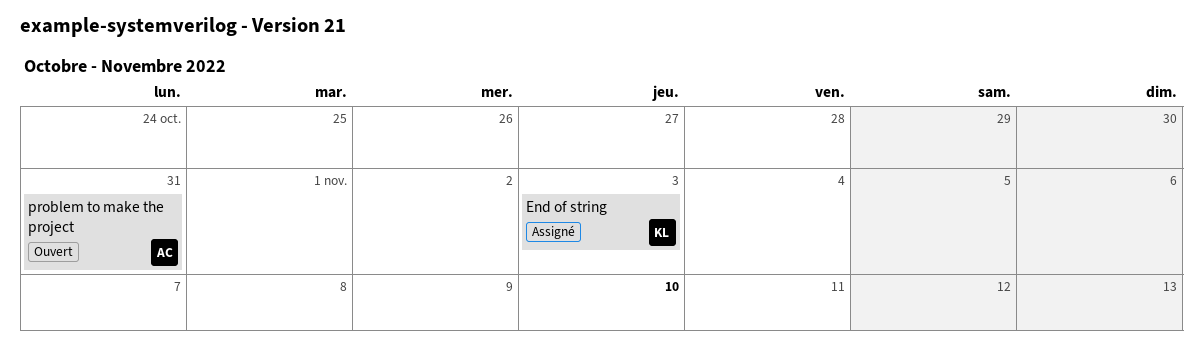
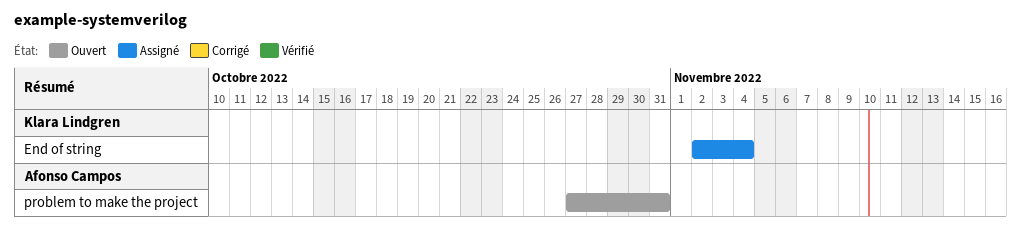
End of string, due: Nov 3 -> Nov 4

